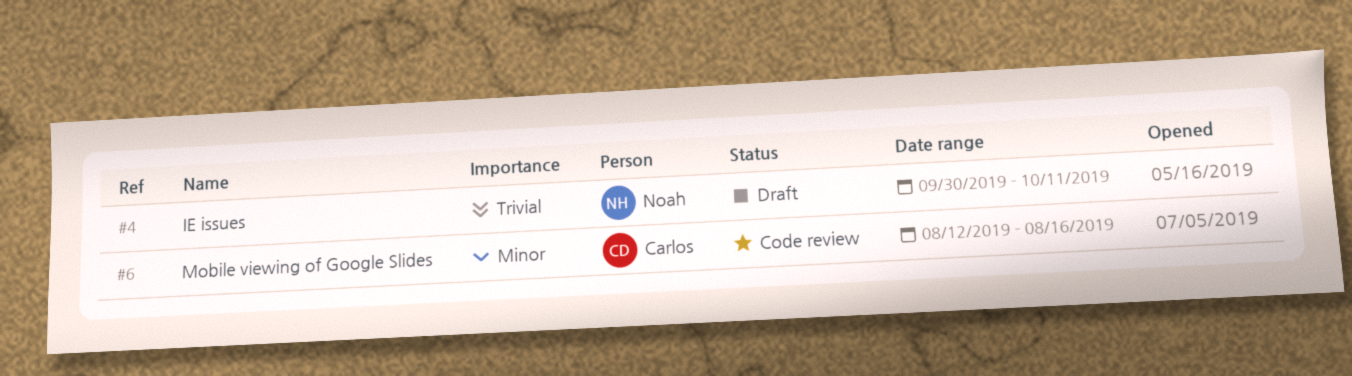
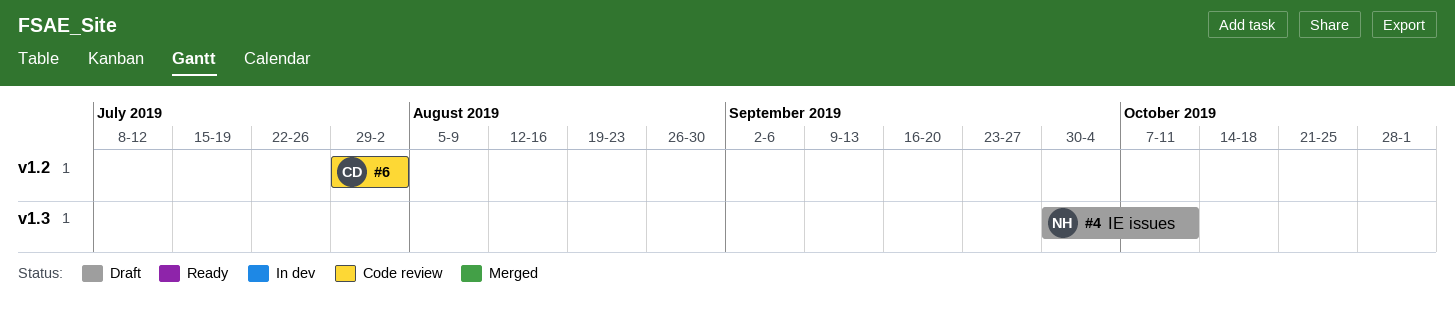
#6, start: Aug 12 -> Jul 29
#6, due: Aug 16 -> Aug 2

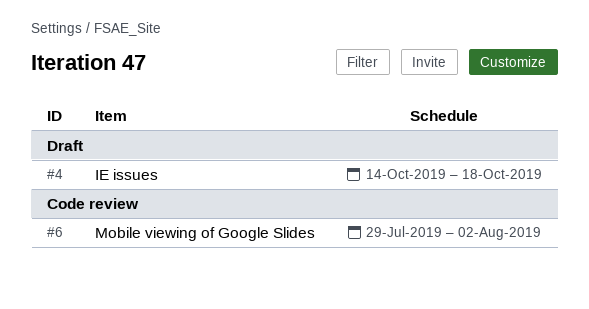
#4, start: Sep 30 -> Oct 14
#4, due: Oct 11 -> Oct 18

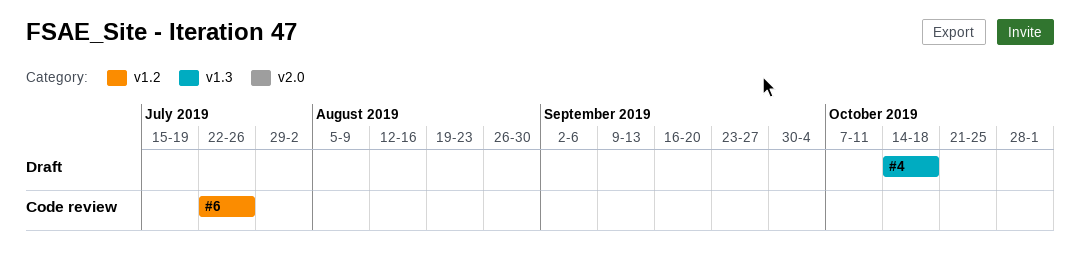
#6, start: Jul 29 -> Jul 22
#6, due: Aug 2 -> Jul 26

